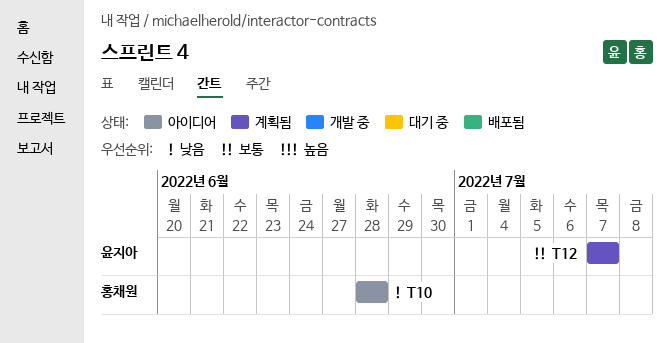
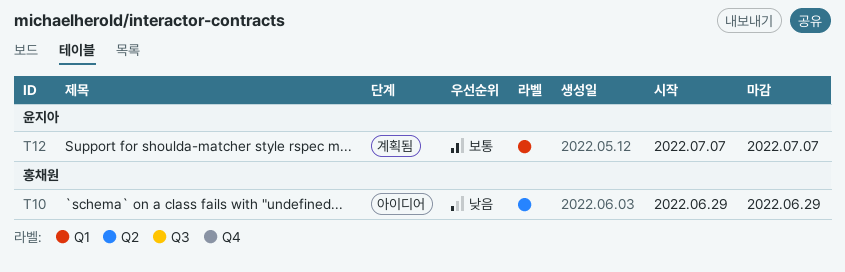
T10, start: Jun 28 -> Jun 29
T10, due: Jun 28 -> Jun 29

